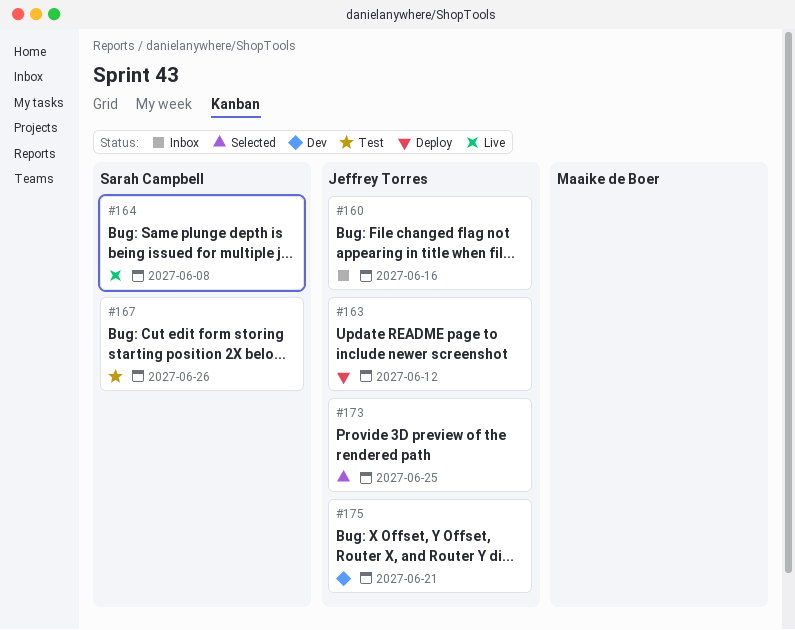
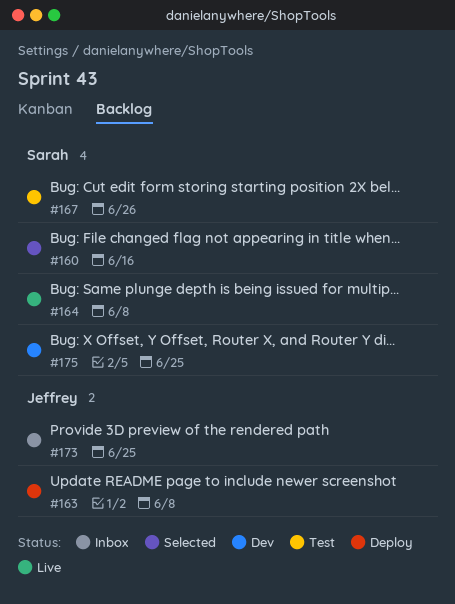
#160, status: Inbox -> Selected
#160, owner: Jeffrey Torres -> Sarah Campbell
#163, due: Jun 12 -> Jun 8
#173, status: Selected -> Inbox
#175, owner: Jeffrey Torres -> Sarah Campbell
#175, due: Jun 21 -> Jun 25

